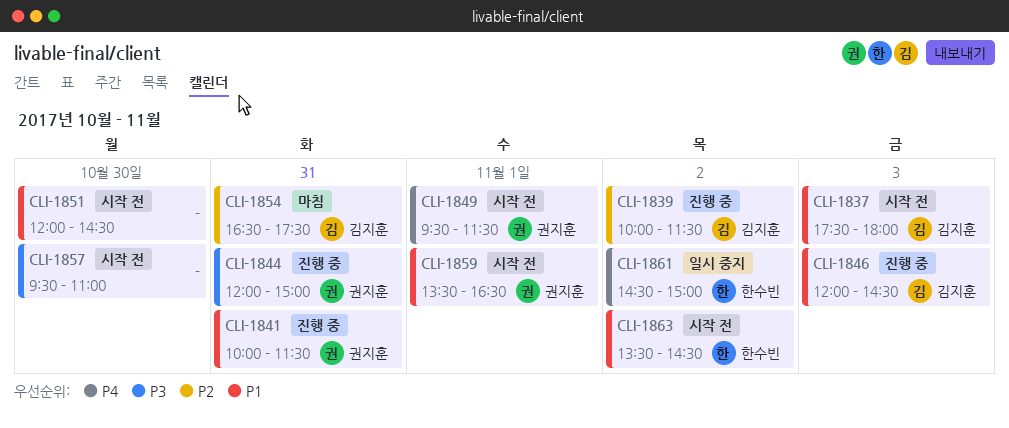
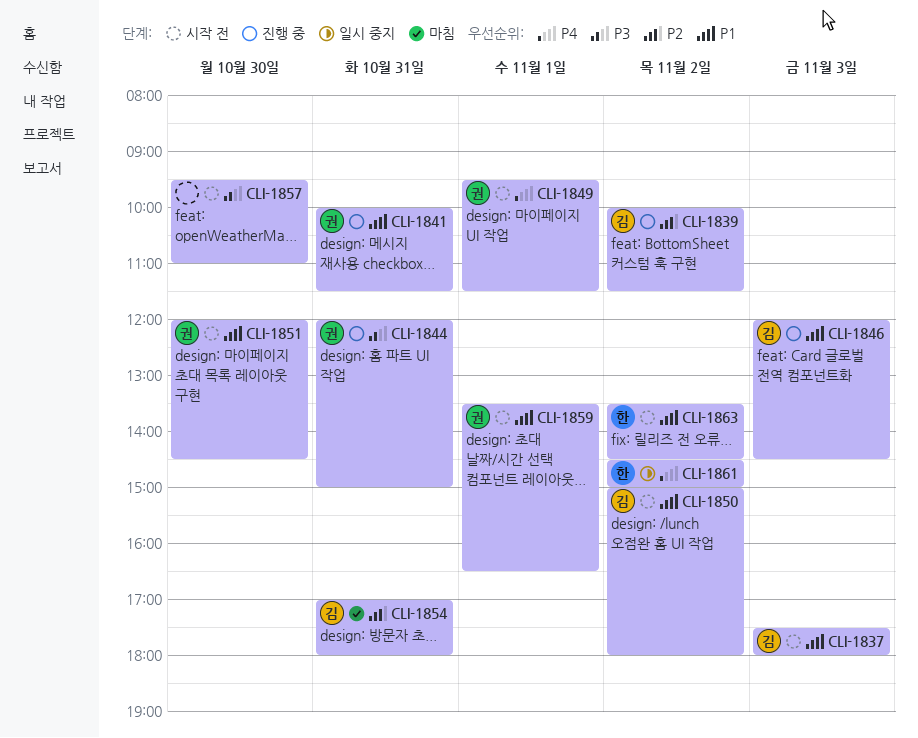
CLI-1850: none -> present
CLI-1851, owner: none -> 권지훈
CLI-1854, begins: 16:30 -> 17:00
CLI-1854, ends: 17:30 -> 18:00

